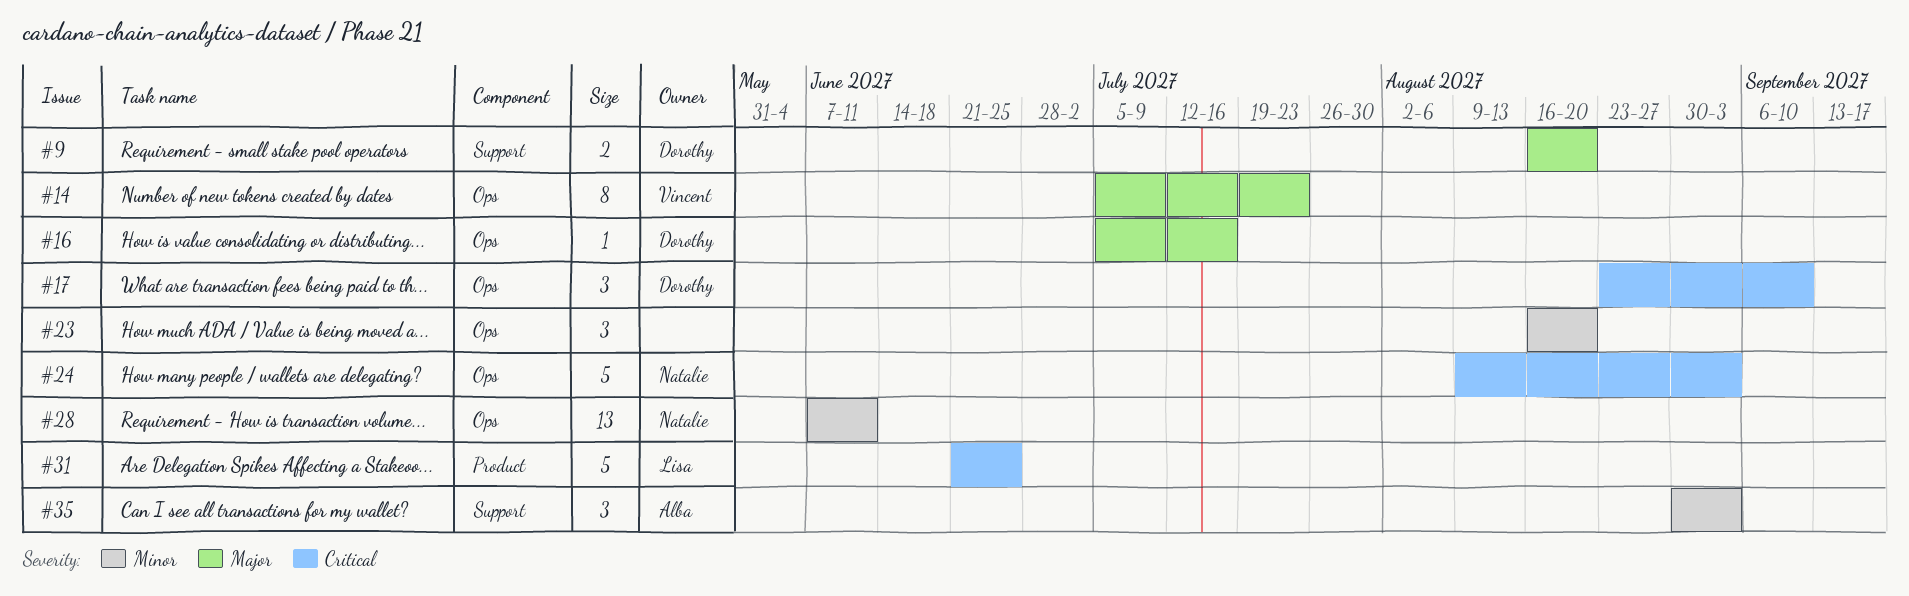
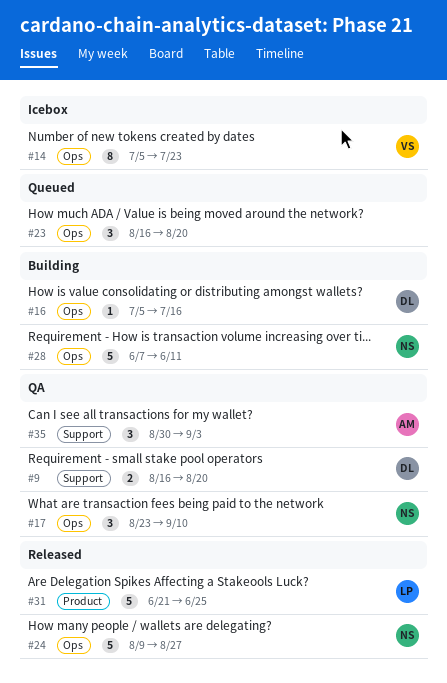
#17, owner: Dorothy -> Natalie
#24, due: Sep 3 -> Aug 27
#28, estimate: 13 -> 5

